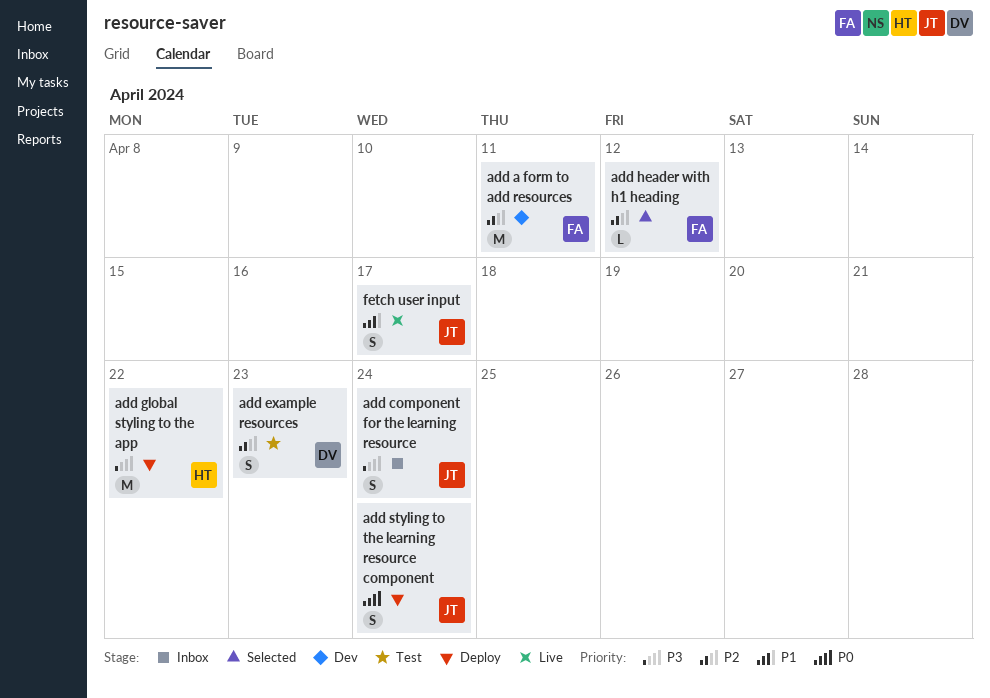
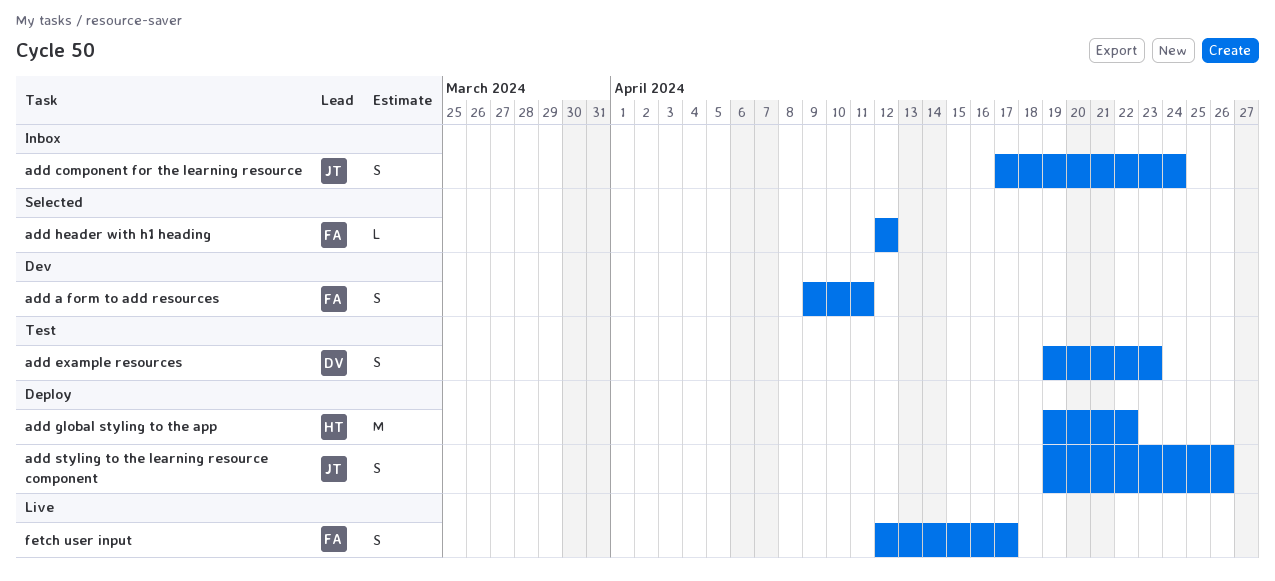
add a form to add resources, estimate: M -> S
add styling to the learning resource component, due: Apr 24 -> Apr 26
fetch user input, owner: JT -> FA

